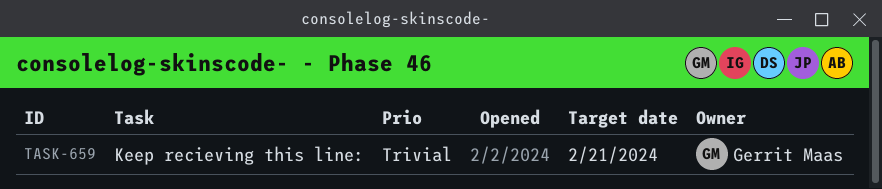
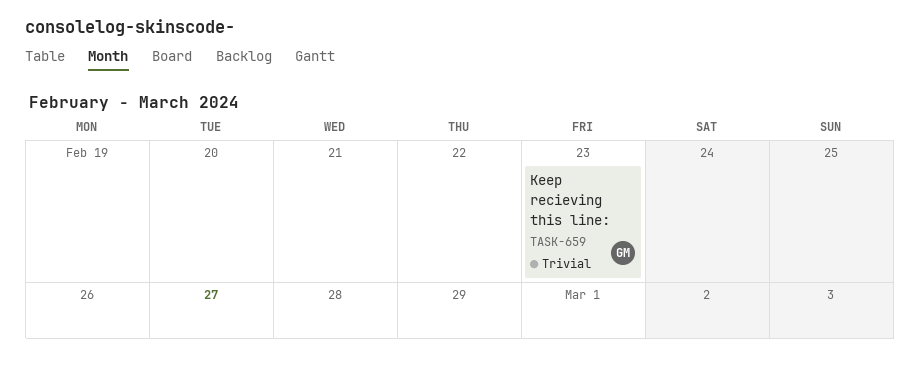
TASK-659, due: Feb 21 -> Feb 23

